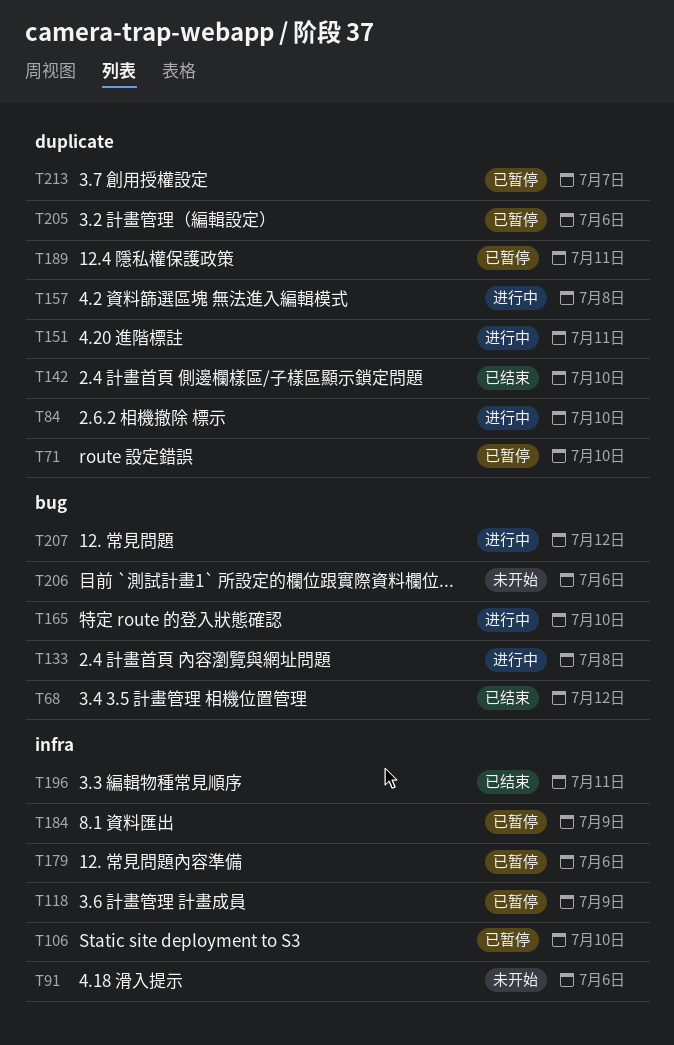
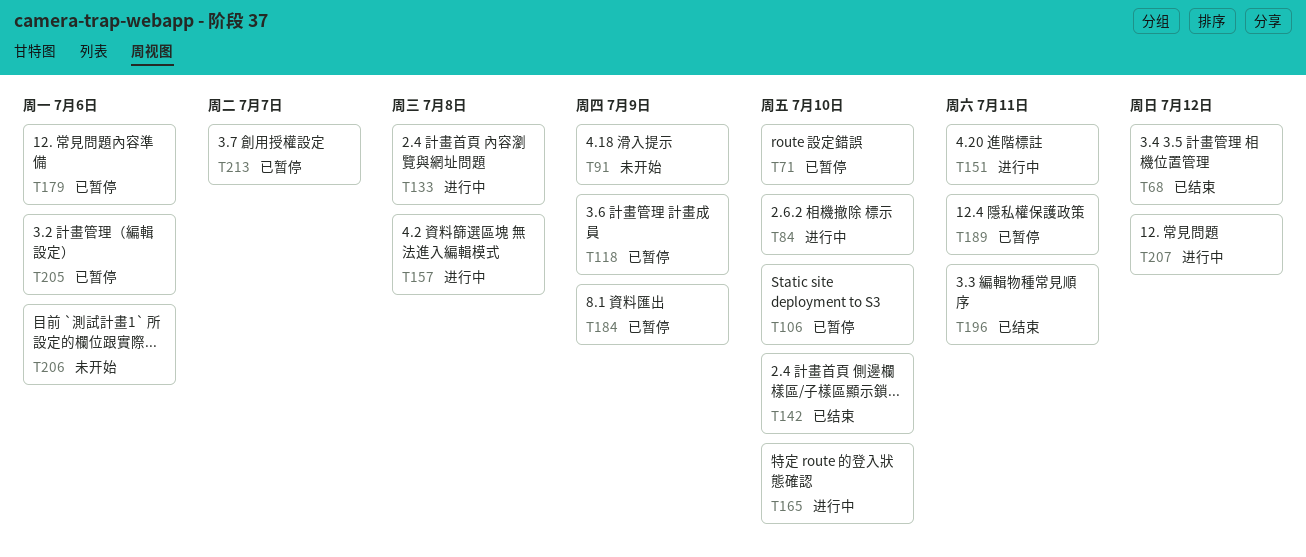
T91, due: Jul 6 -> Jul 9

